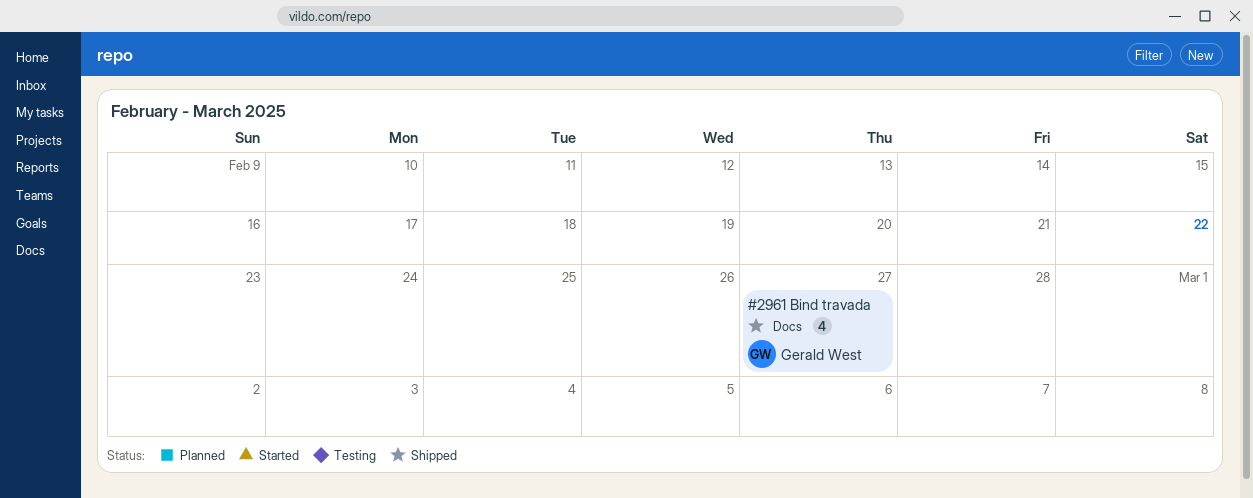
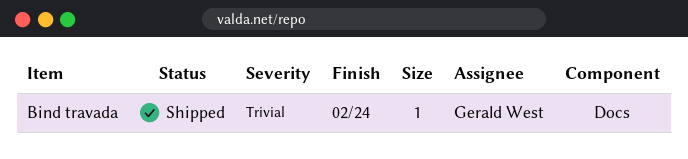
Bind travada, estimate: 4 -> 1
Bind travada, due: Feb 27 -> Feb 24

